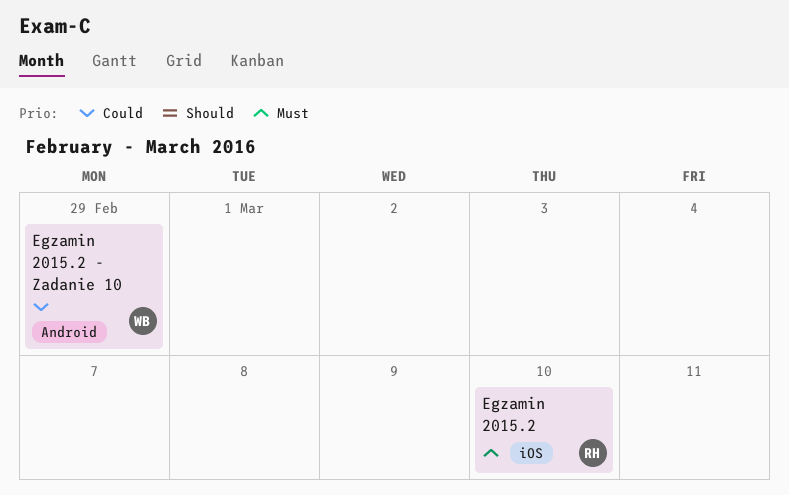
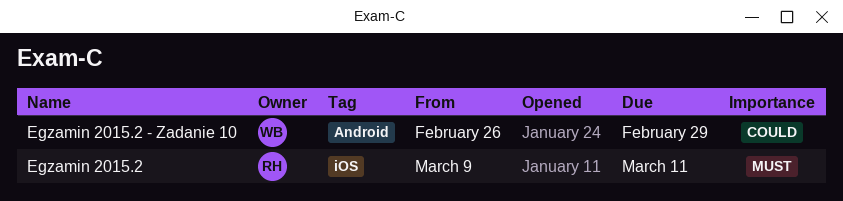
Egzamin 2015.2, due: Mar 10 -> Mar 11

